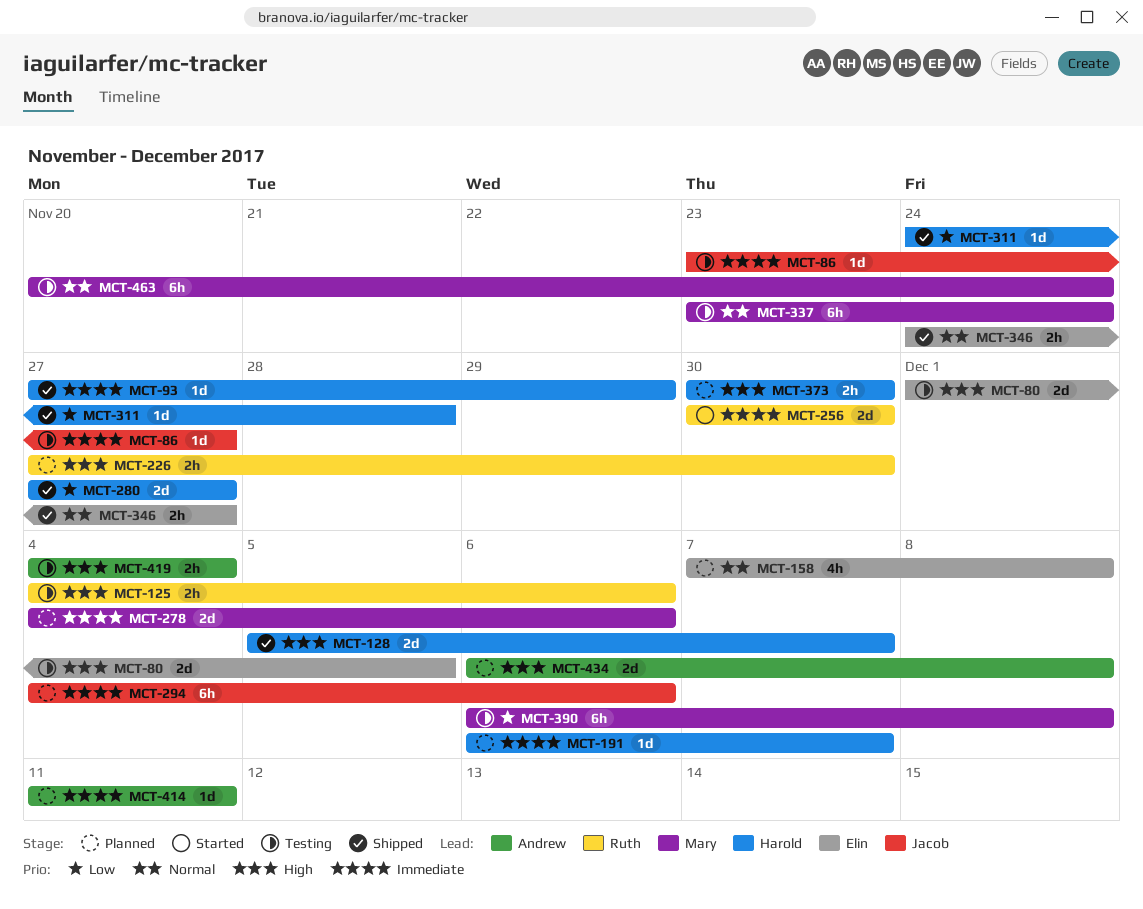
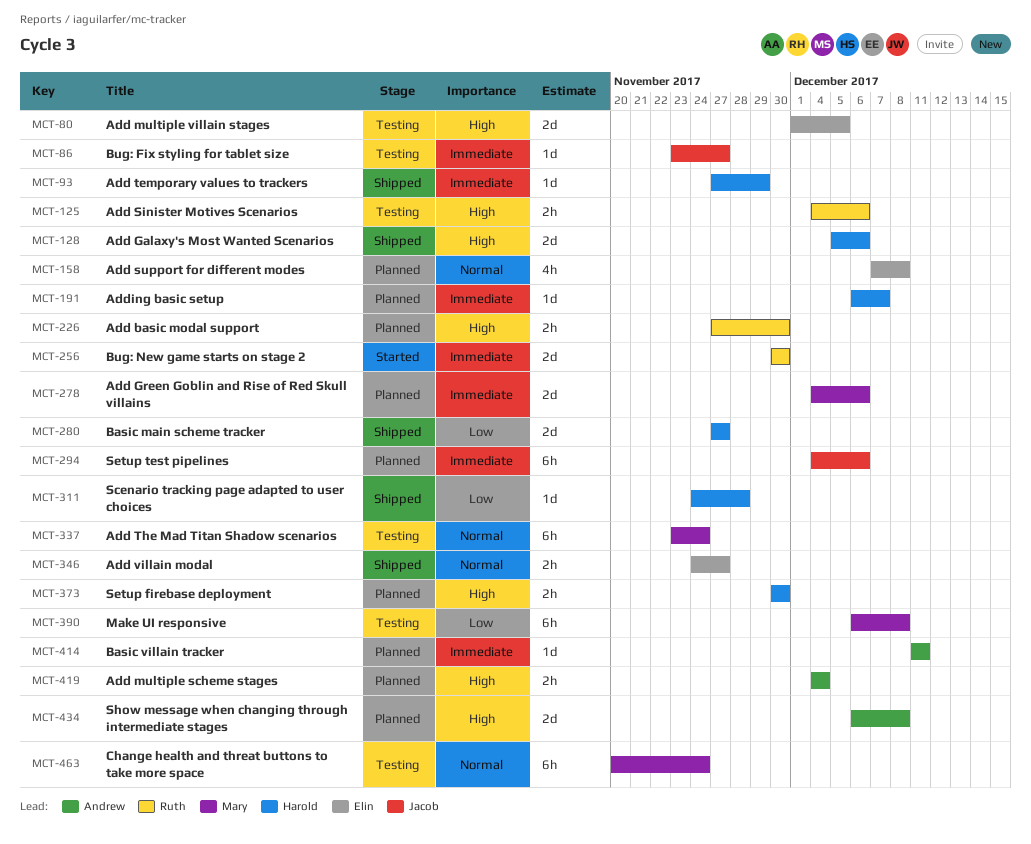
MCT-128, due: Dec 7 -> Dec 6
MCT-419, status: Testing -> Planned

